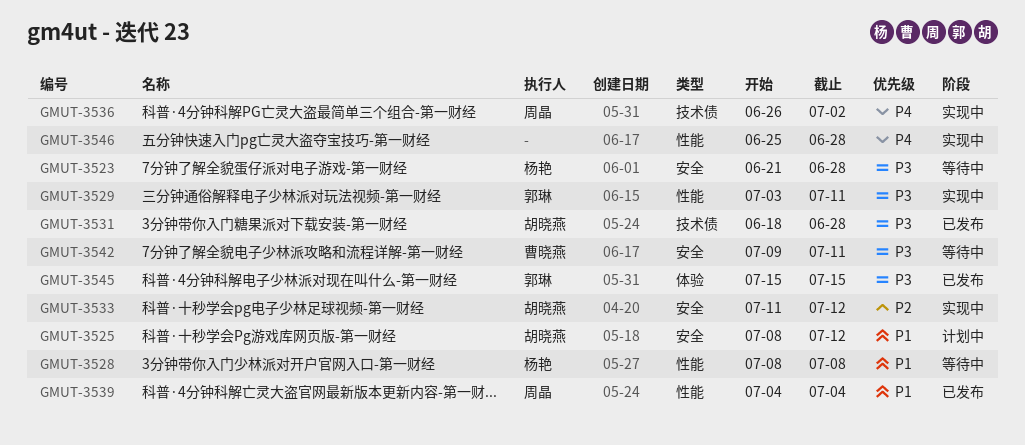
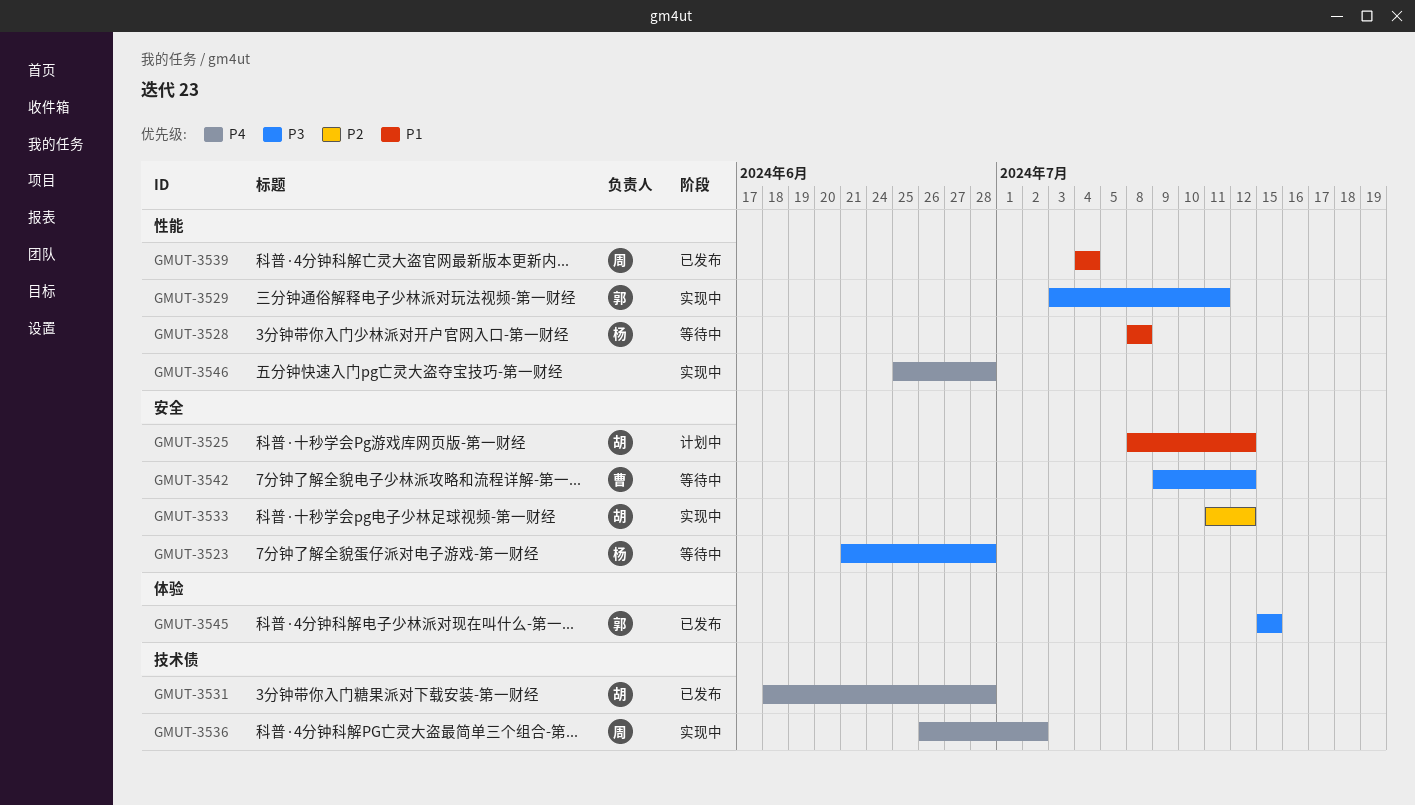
GMUT-3531, priority: P3 -> P4
GMUT-3542, due: Jul 11 -> Jul 12

